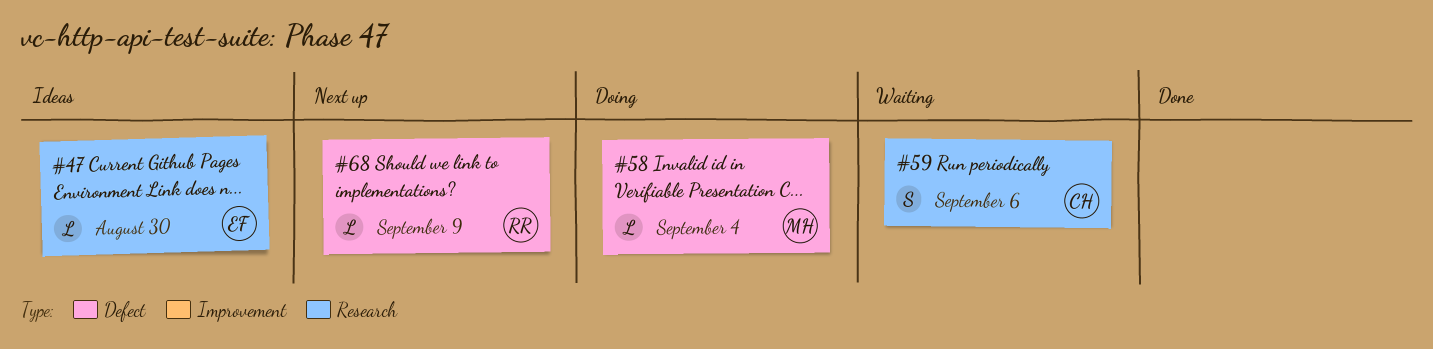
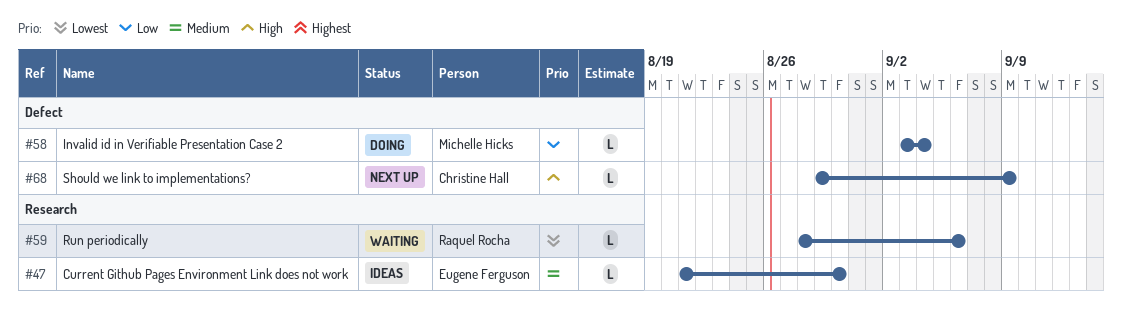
#59, owner: Christine Hall -> Raquel Rocha
#59, estimate: S -> L
#68, owner: Raquel Rocha -> Christine Hall

